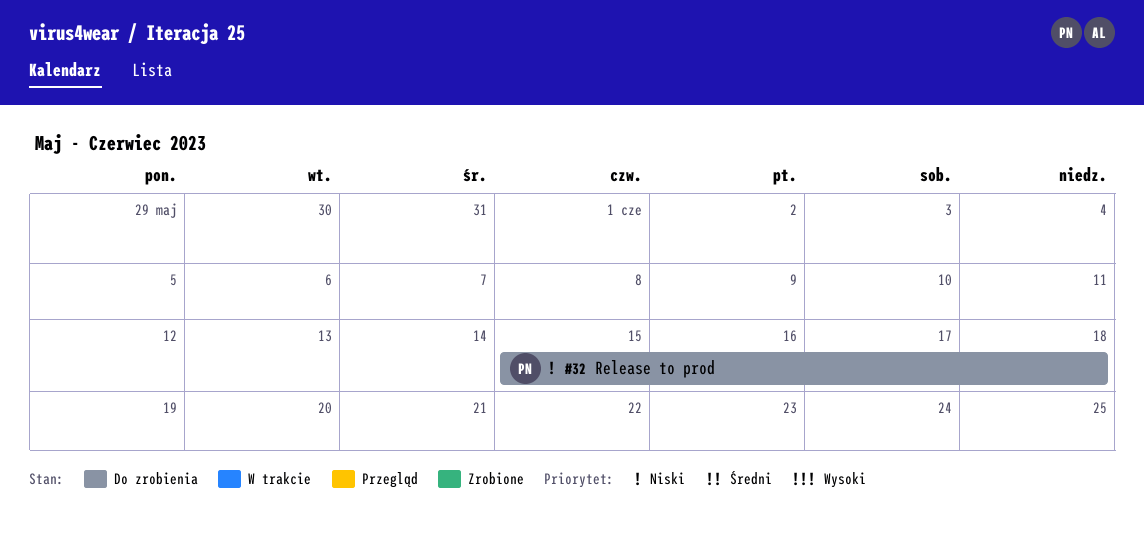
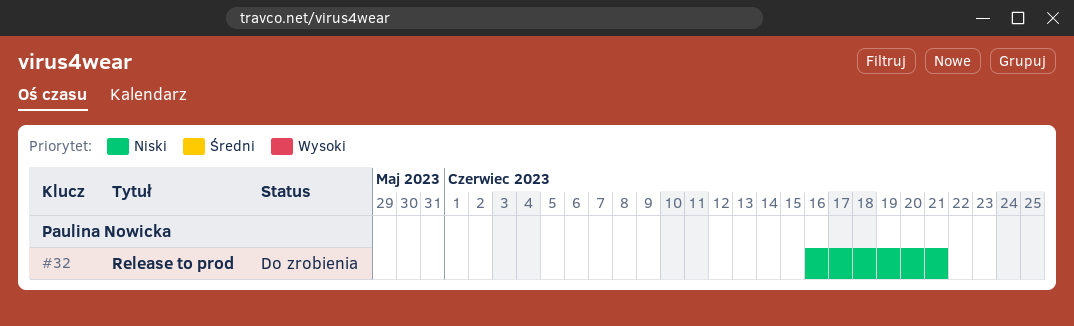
#32, start: Jun 15 -> Jun 16
#32, due: Jun 18 -> Jun 21

